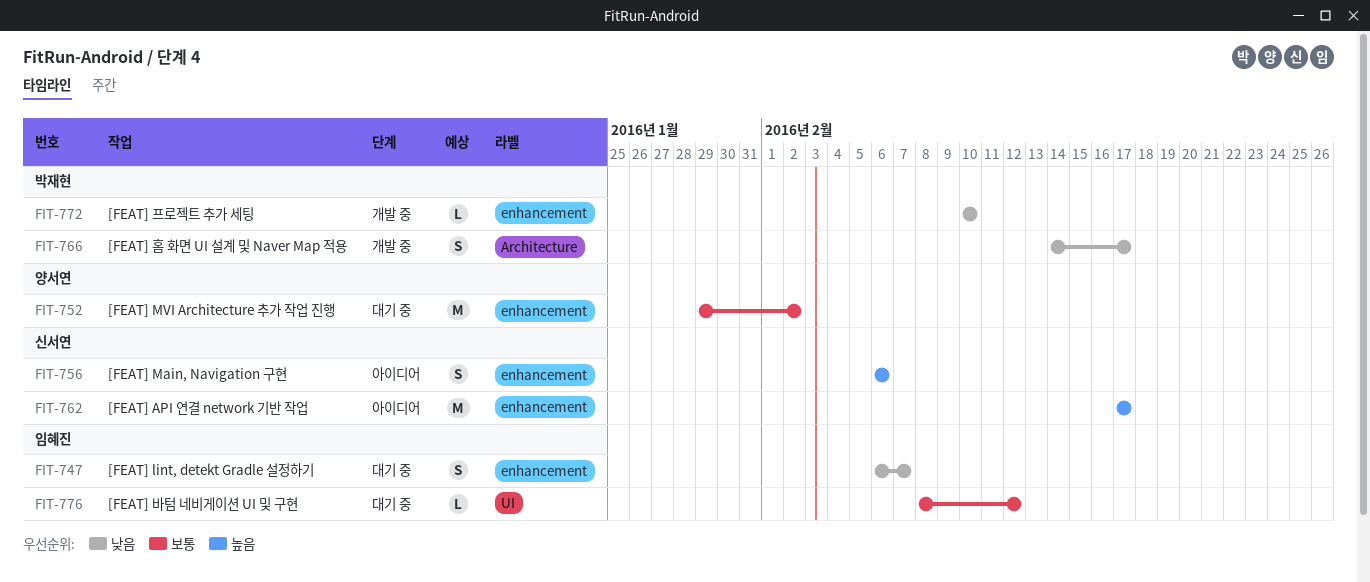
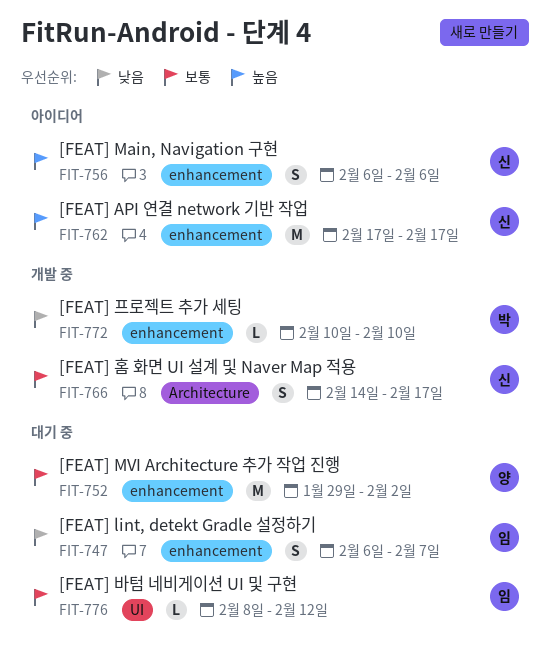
FIT-766, owner: 박재현 -> 신서연
FIT-766, priority: 낮음 -> 보통

